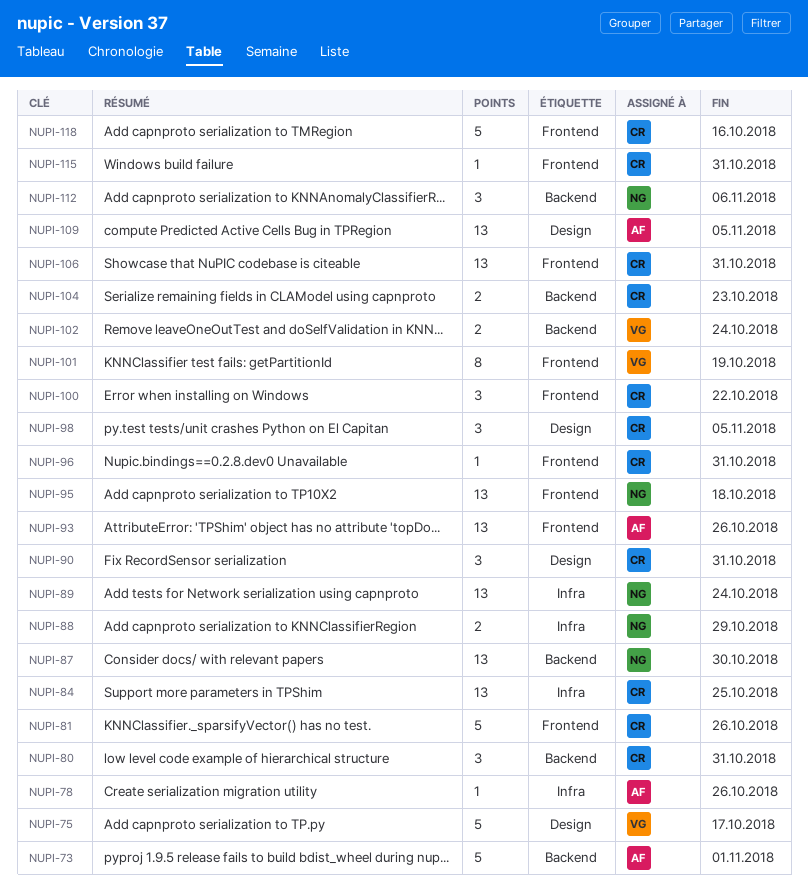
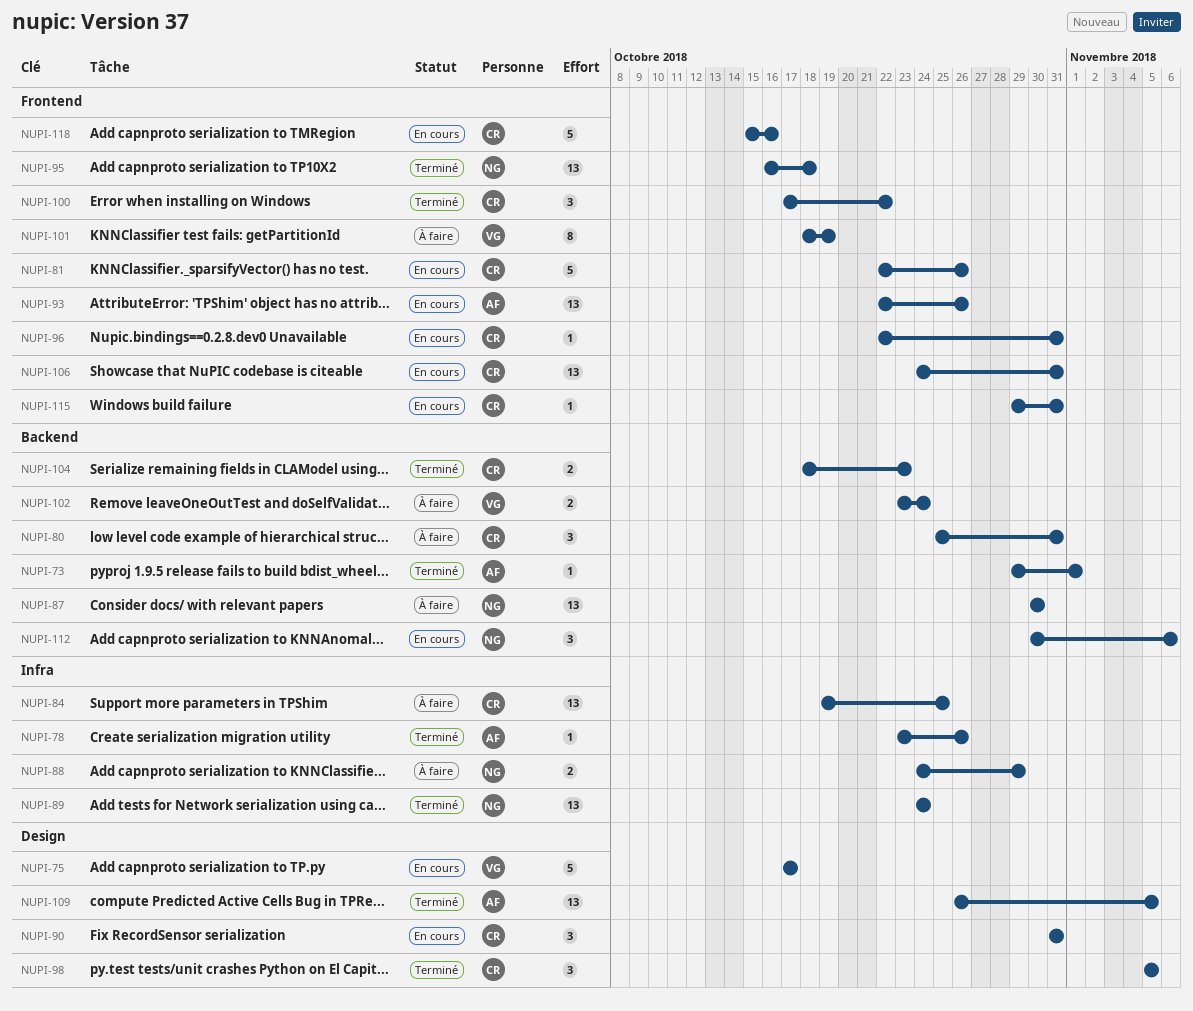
NUPI-73, estimate: 5 -> 1

